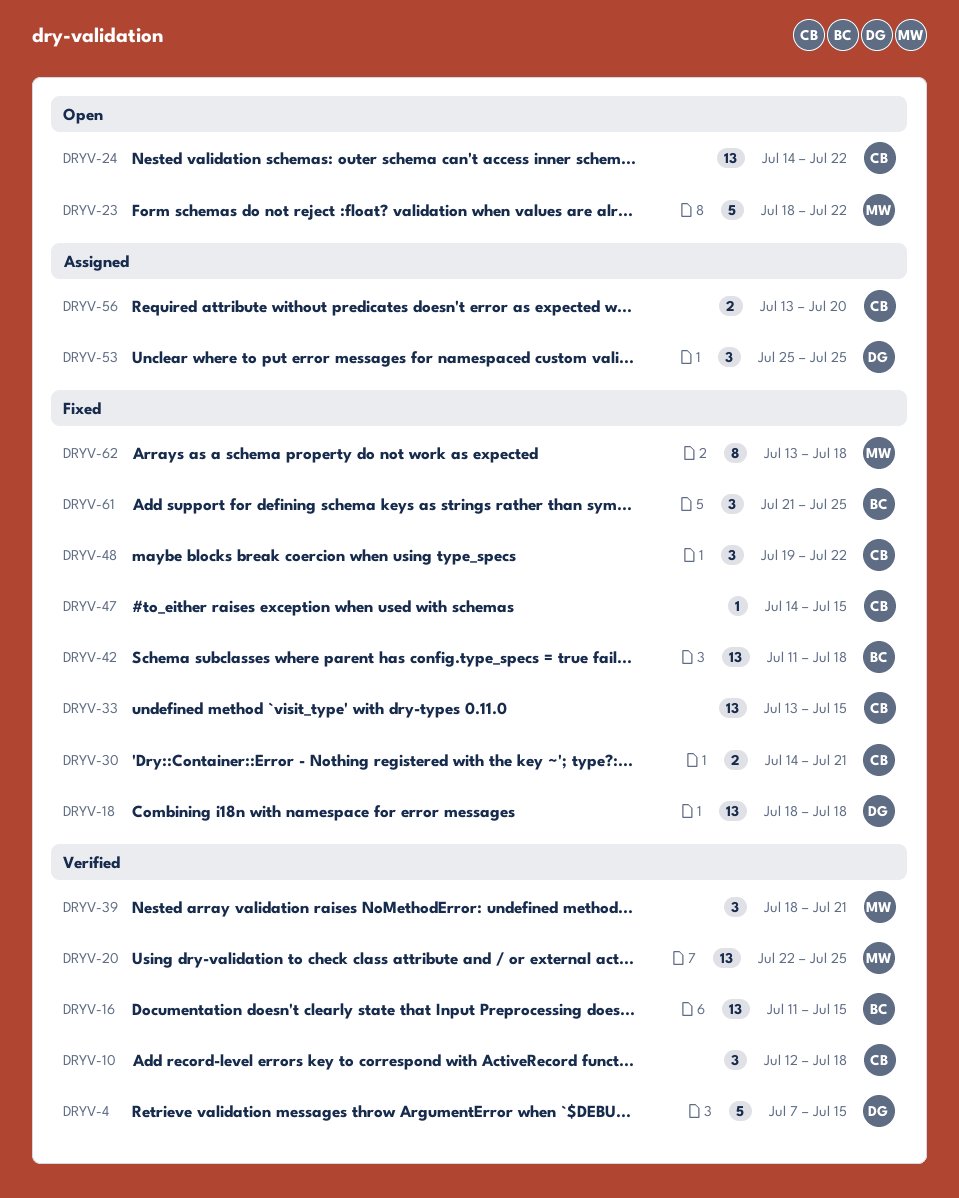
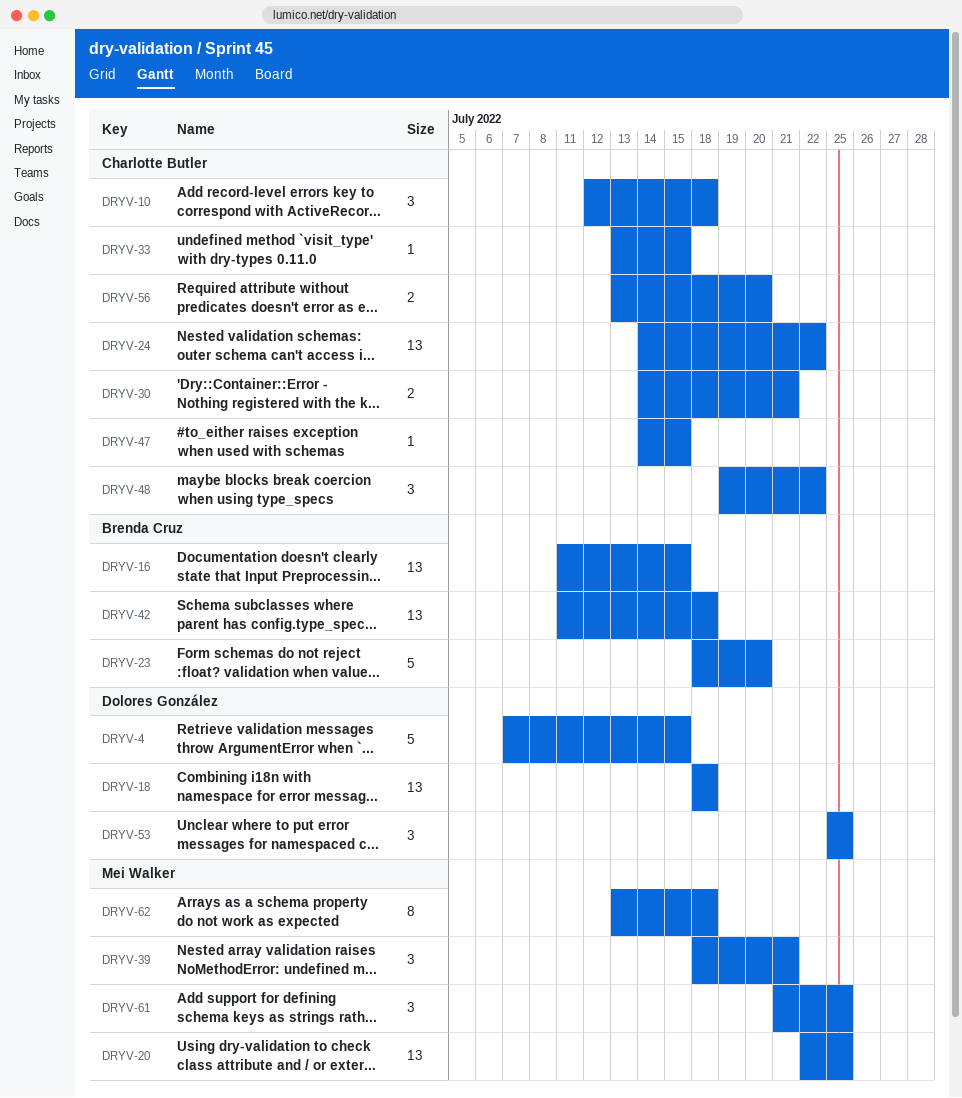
DRYV-23, owner: Mei Walker -> Brenda Cruz
DRYV-23, due: Jul 22 -> Jul 20
DRYV-33, estimate: 13 -> 1
DRYV-61, owner: Brenda Cruz -> Mei Walker

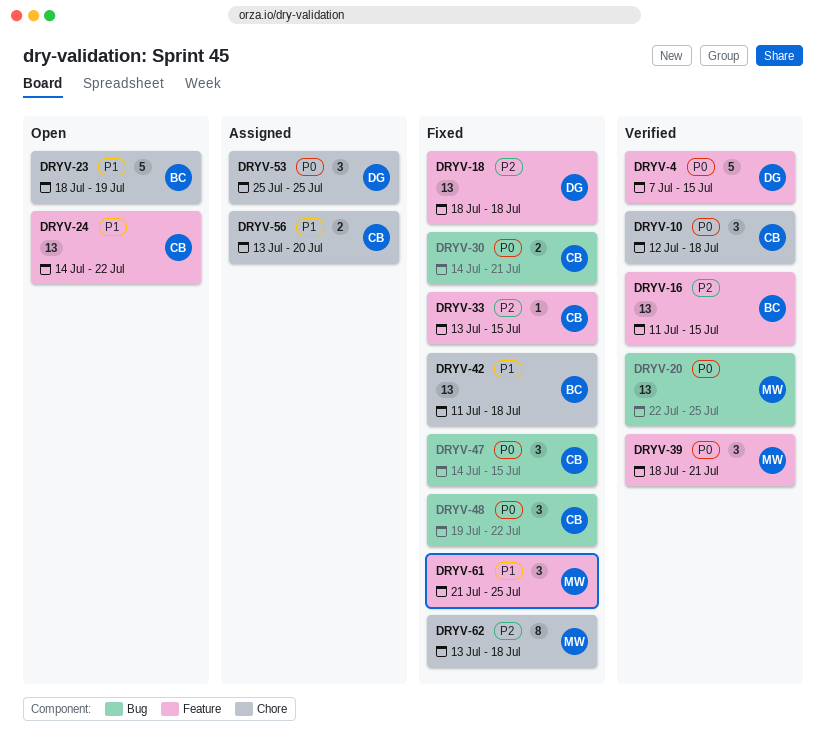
DRYV-23, due: Jul 20 -> Jul 19
DRYV-47, estimate: 1 -> 3

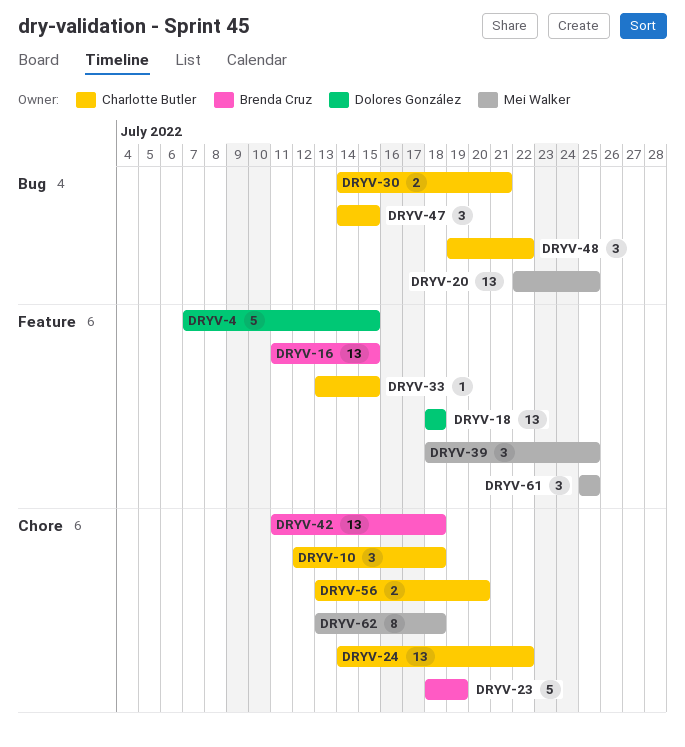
DRYV-24, label: Feature -> Chore
DRYV-39, due: Jul 21 -> Jul 25
DRYV-53: present -> none
DRYV-61, start: Jul 21 -> Jul 25

